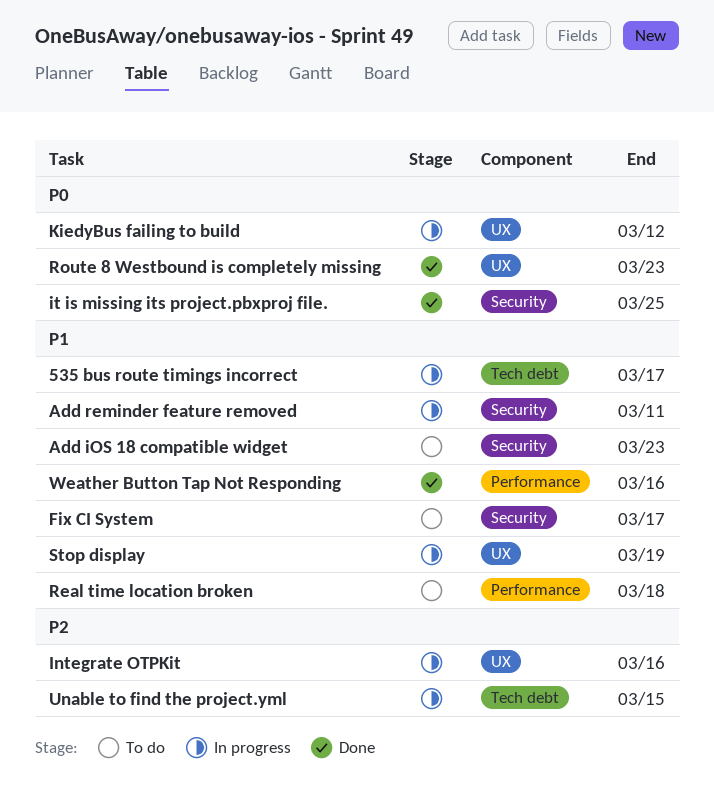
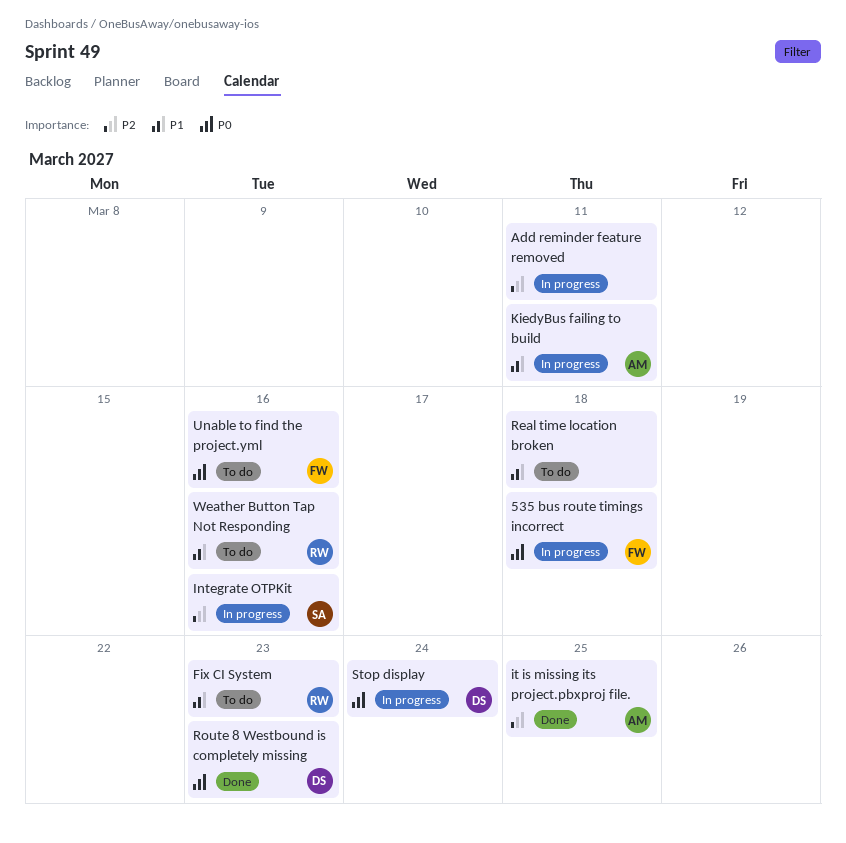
535 bus route timings incorrect, priority: P1 -> P0
535 bus route timings incorrect, due: Mar 17 -> Mar 18
Add iOS 18 compatible widget: present -> none
Add reminder feature removed, priority: P1 -> P2
Fix CI System, due: Mar 17 -> Mar 23
it is missing its project.pbxproj file., priority: P0 -> P2
KiedyBus failing to build, priority: P0 -> P1
KiedyBus failing to build, due: Mar 12 -> Mar 11
Stop display, priority: P1 -> P0
Stop display, due: Mar 19 -> Mar 24
Unable to find the project.yml, status: In progress -> To do
Unable to find the project.yml, priority: P2 -> P0
Unable to find the project.yml, due: Mar 15 -> Mar 16
Weather Button Tap Not Responding, status: Done -> To do

